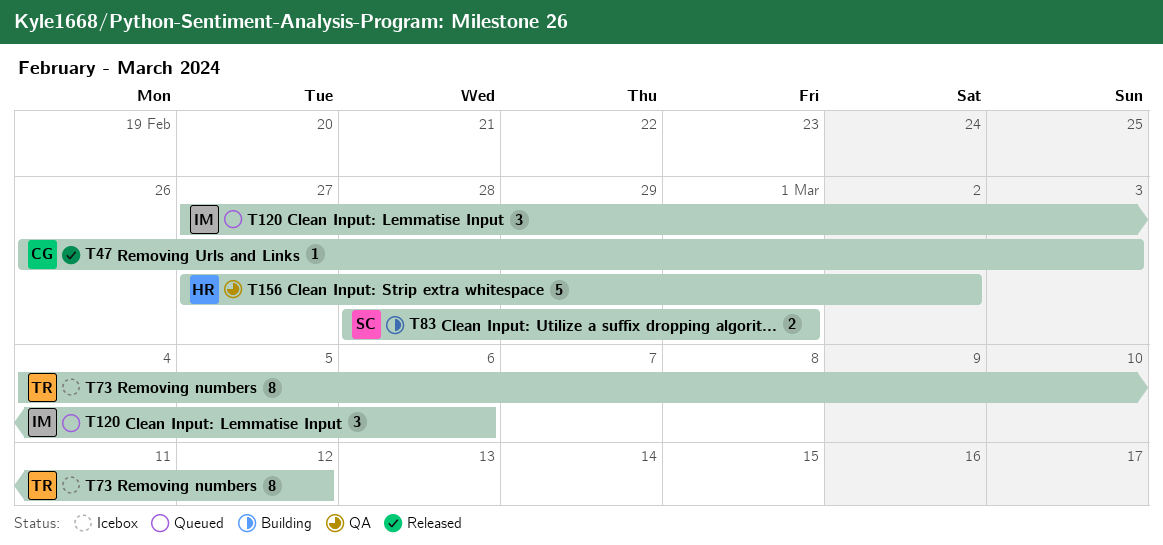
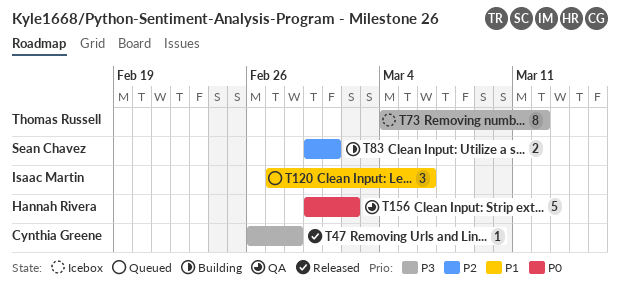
T47, due: Mar 3 -> Feb 28
T83, start: Feb 28 -> Feb 29
T156, start: Feb 27 -> Feb 29

